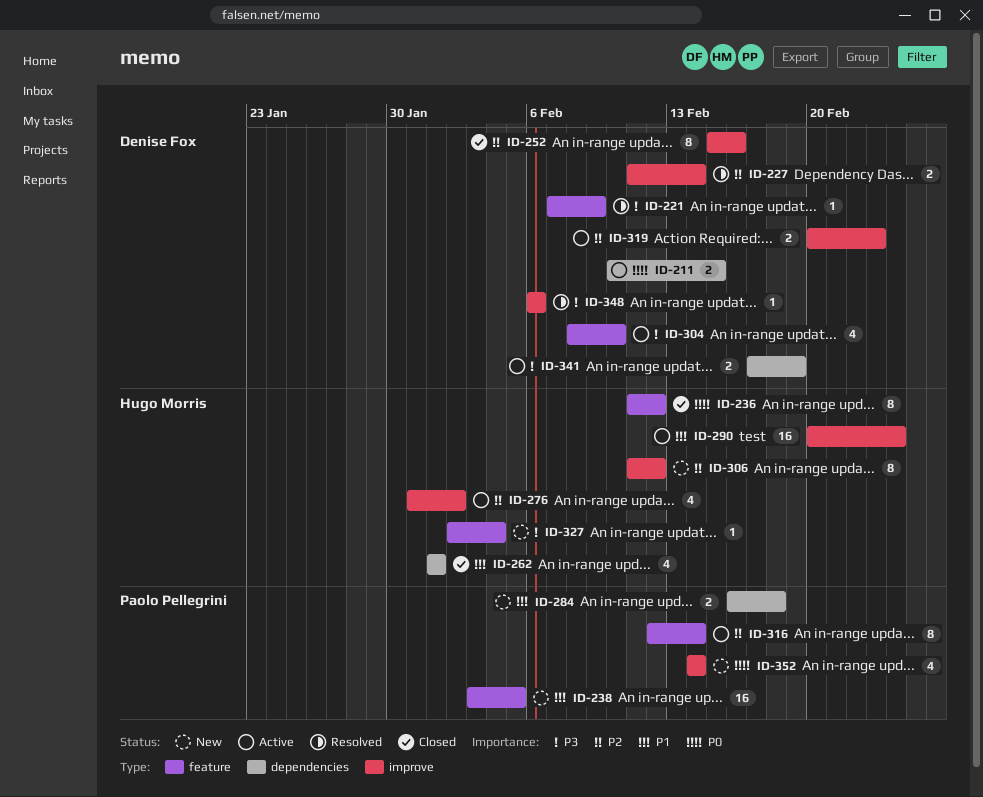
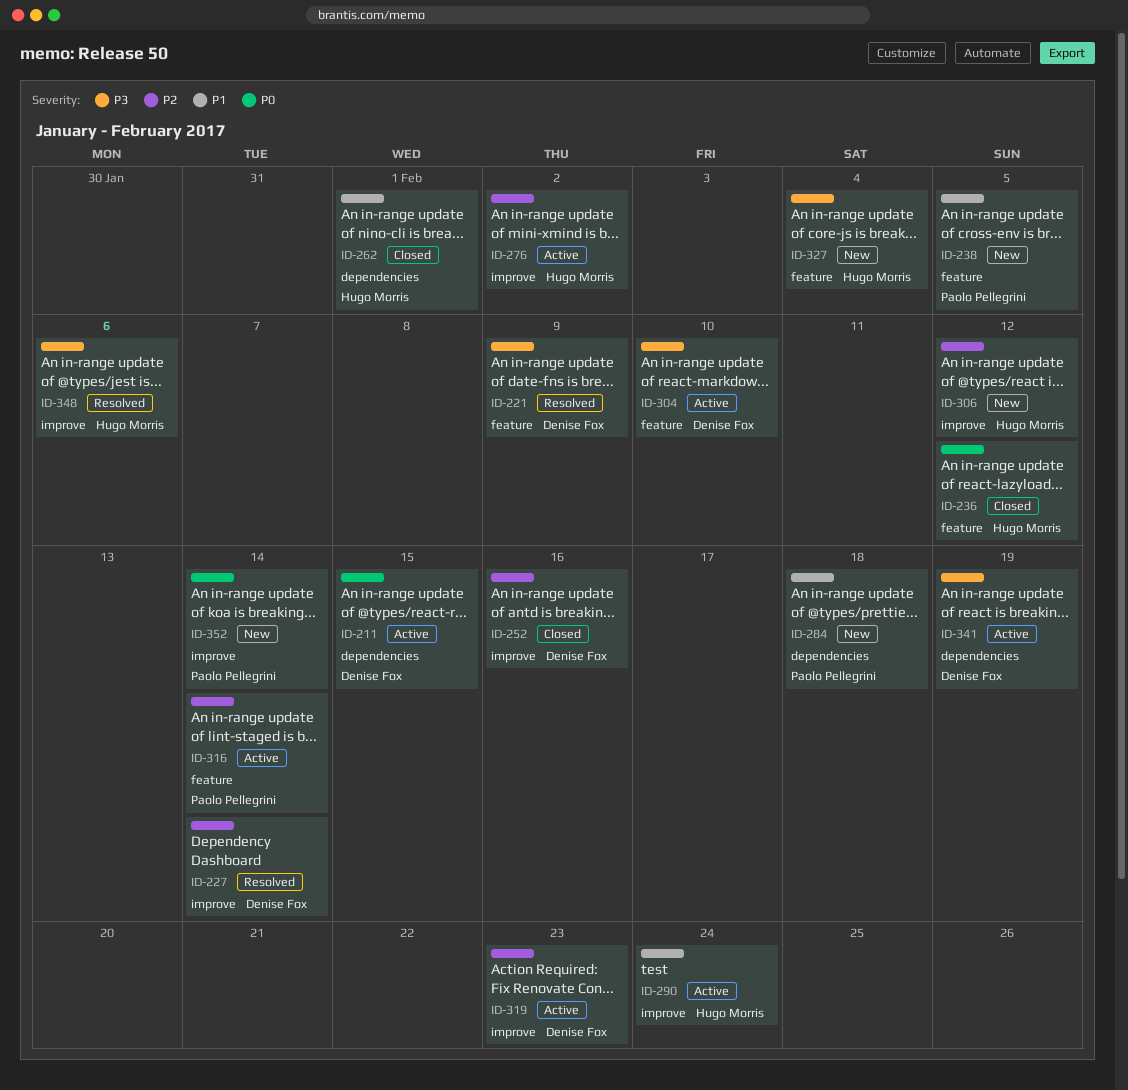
ID-348, owner: Denise Fox -> Hugo Morris

